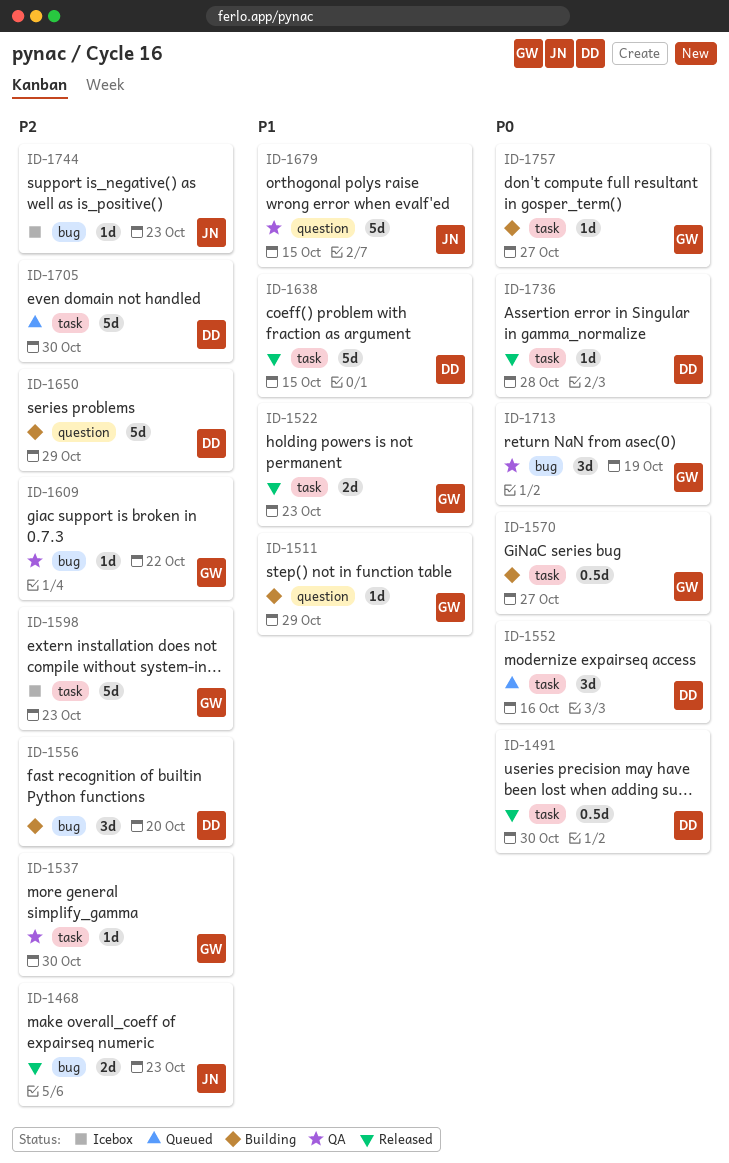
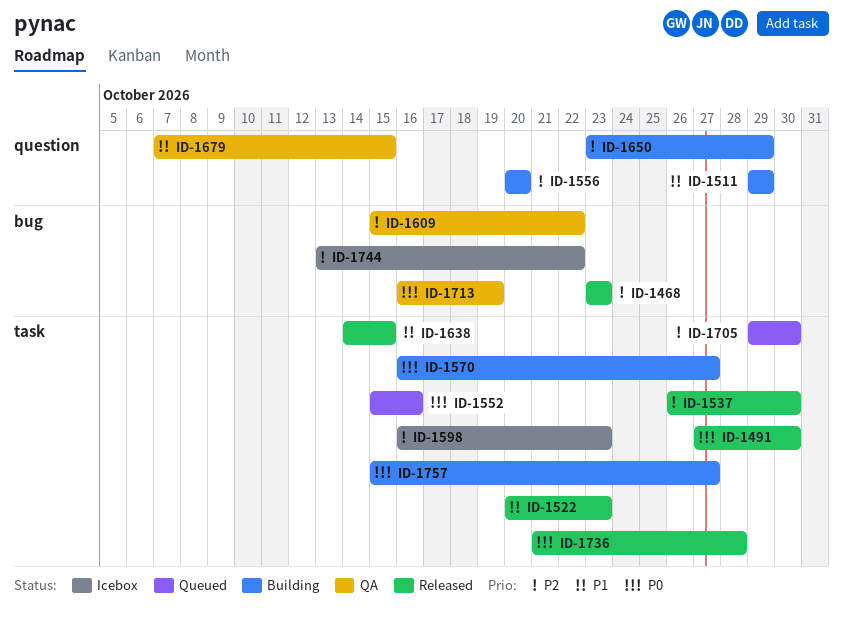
ID-1537, status: QA -> Released
ID-1556, label: bug -> question
ID-1744, due: Oct 23 -> Oct 22

